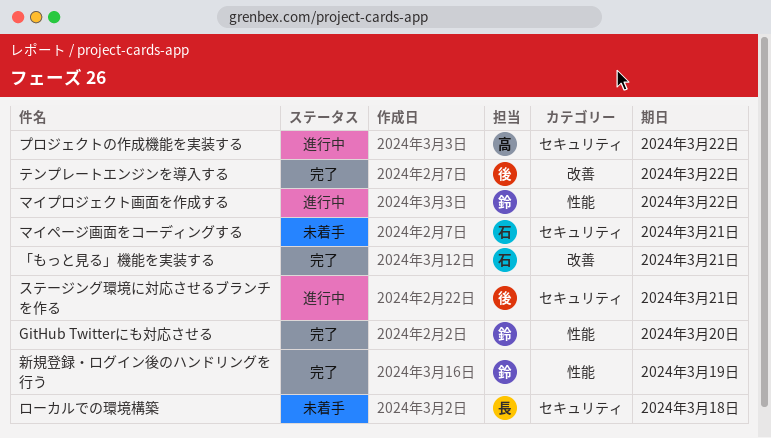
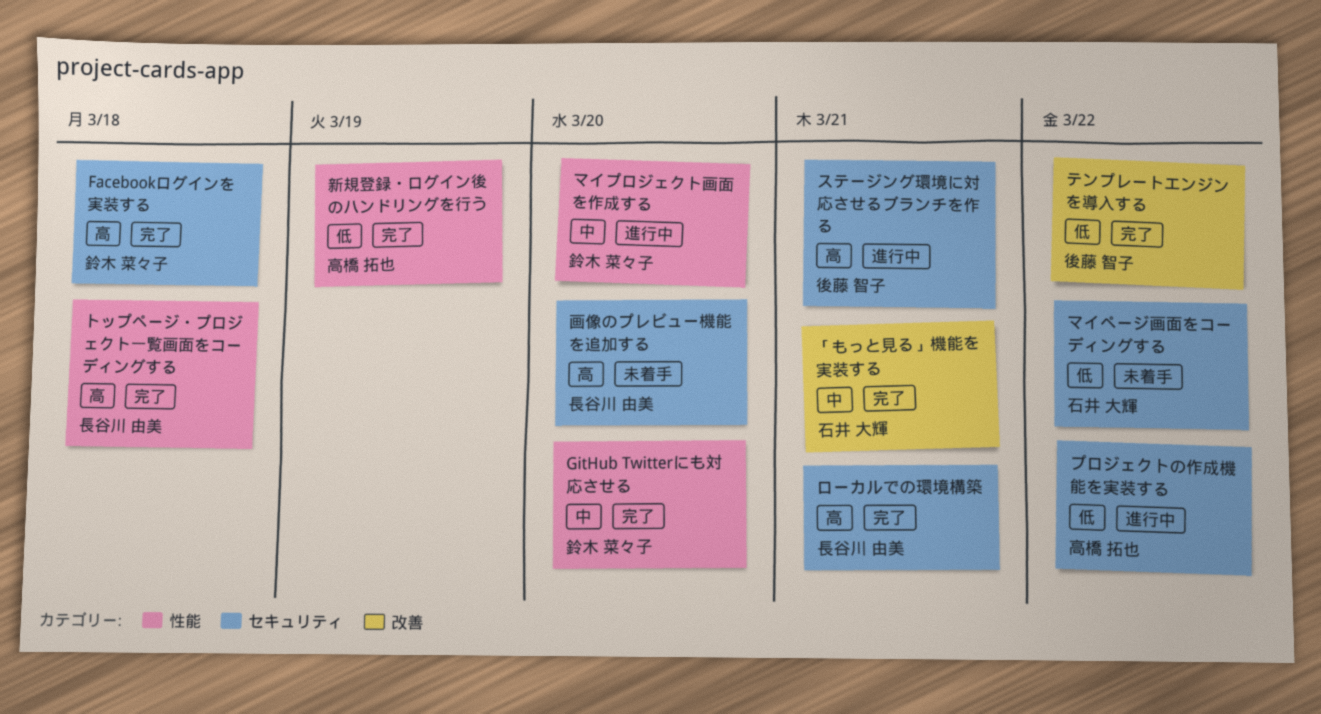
Facebookログインを実装する: none -> present
トップページ・プロジェクト一覧画面をコーディングする: none -> present
マイプロジェクト画面を作成する, due: Mar 22 -> Mar 20
マイページ画面をコーディングする, due: Mar 21 -> Mar 22
ローカルでの環境構築, status: 未着手 -> 完了
ローカルでの環境構築, due: Mar 18 -> Mar 21
新規登録・ログイン後のハンドリングを行う, owner: 鈴木 菜々子 -> 高橋 拓也
画像のプレビュー機能を追加する: none -> present

